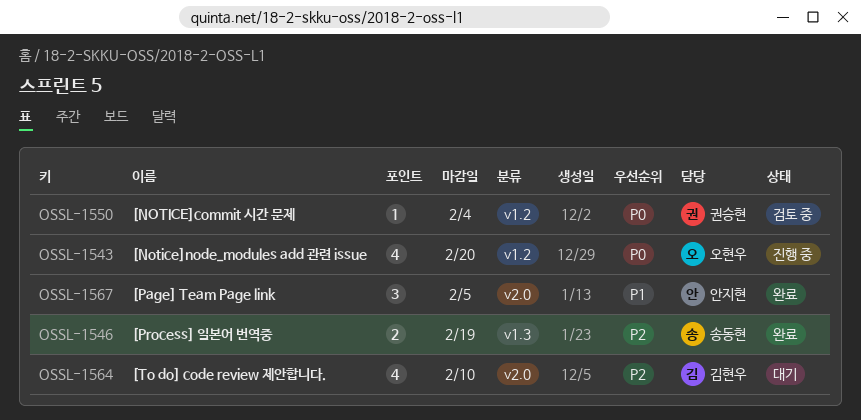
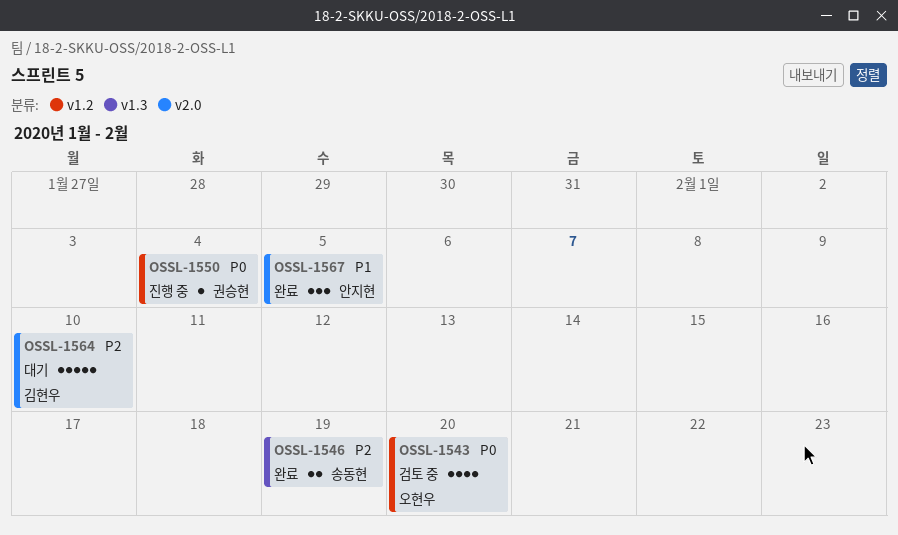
OSSL-1543, status: 진행 중 -> 검토 중
OSSL-1550, status: 검토 중 -> 진행 중
OSSL-1564, estimate: 4 -> 5

